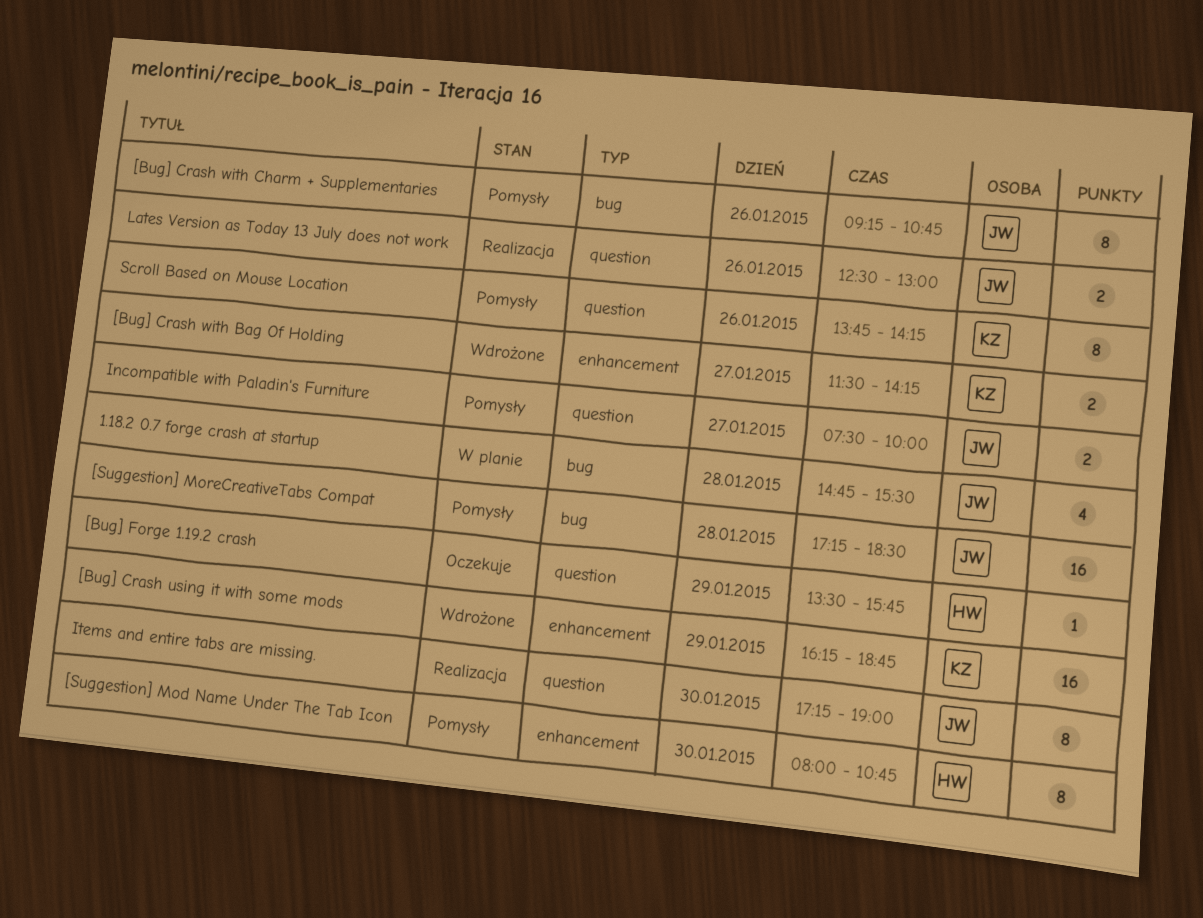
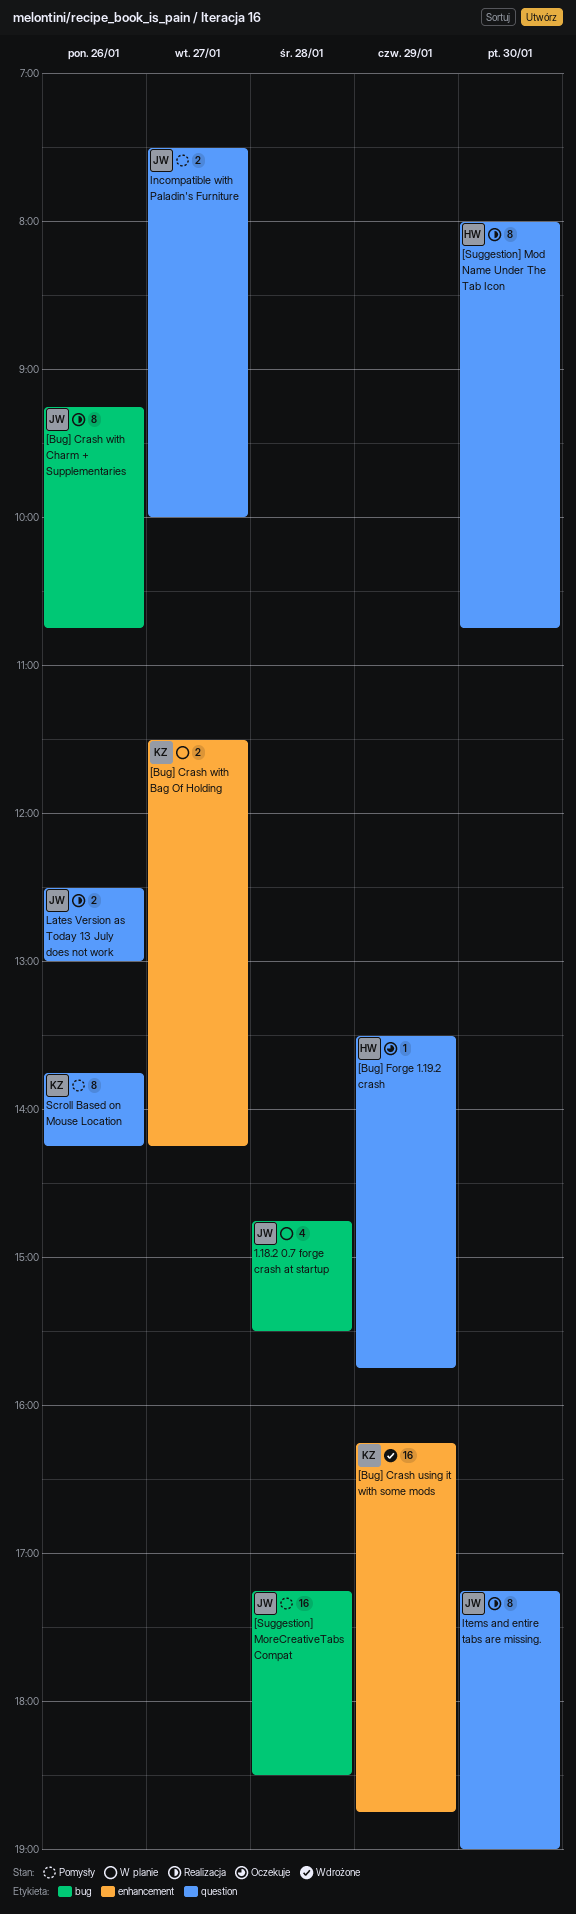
[Bug] Crash with Bag Of Holding, status: Wdrożone -> W planie
[Bug] Crash with Charm + Supplementaries, status: Pomysły -> Realizacja
[Suggestion] Mod Name Under The Tab Icon, status: Pomysły -> Realizacja
[Suggestion] Mod Name Under The Tab Icon, label: enhancement -> question

